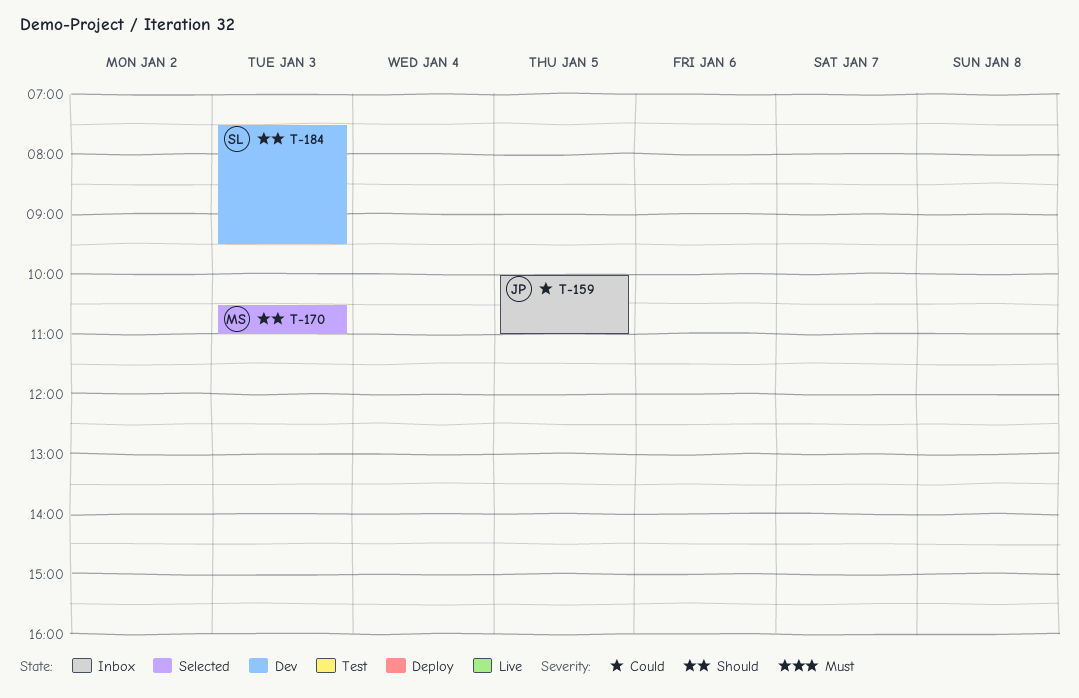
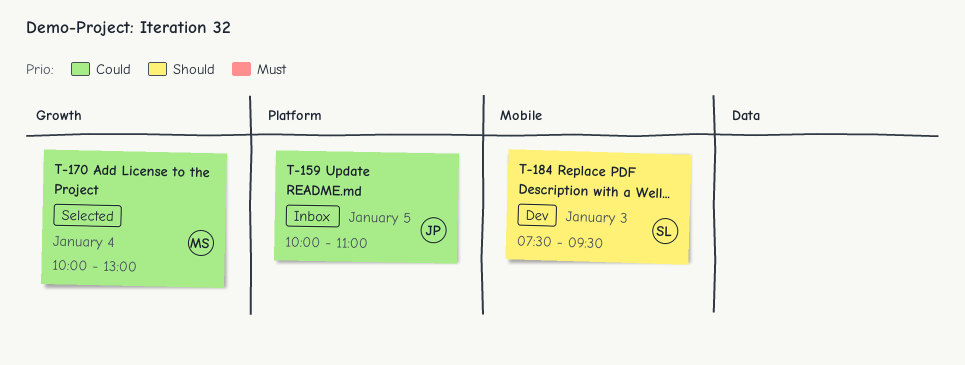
T-170, priority: Should -> Could
T-170, day: Jan 3 -> Jan 4
T-170, begins: 10:30 -> 10:00
T-170, ends: 11:00 -> 13:00

